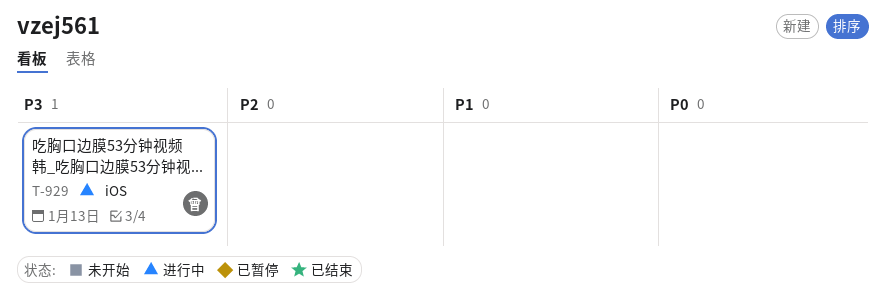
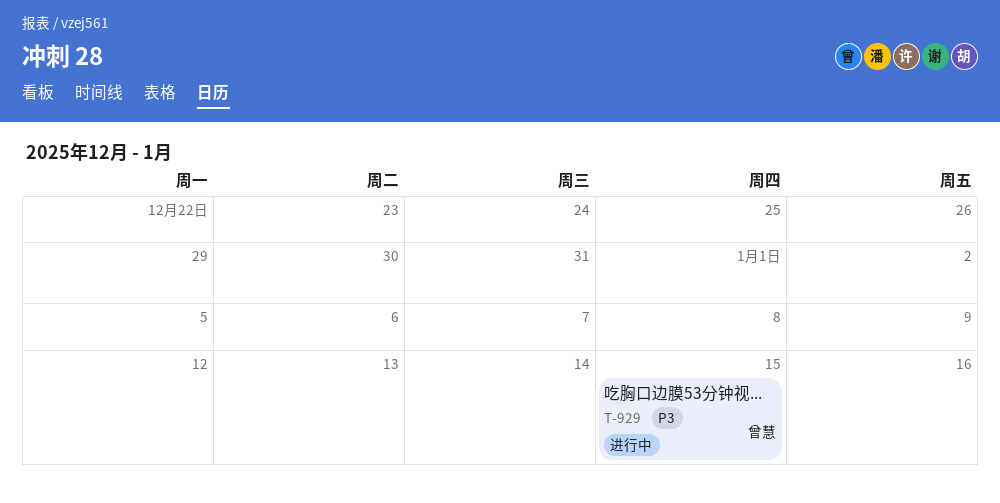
T-929, due: Jan 13 -> Jan 15

